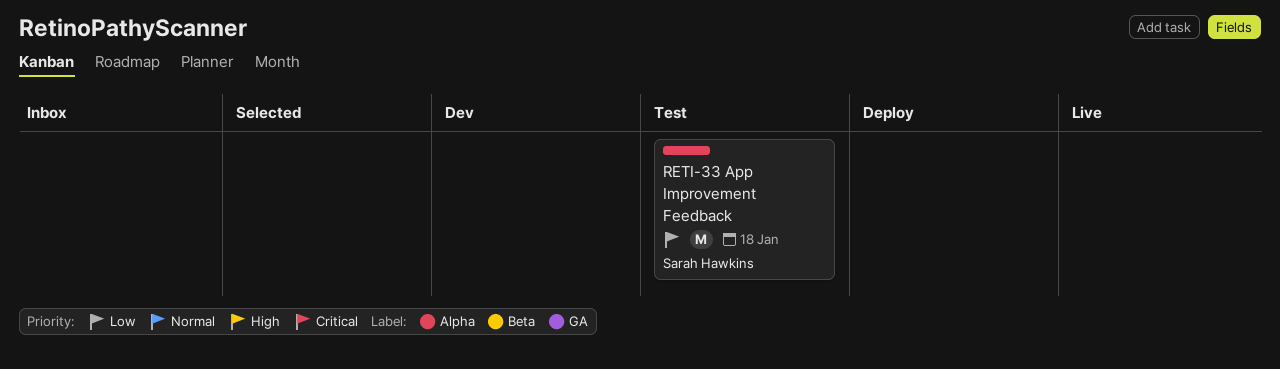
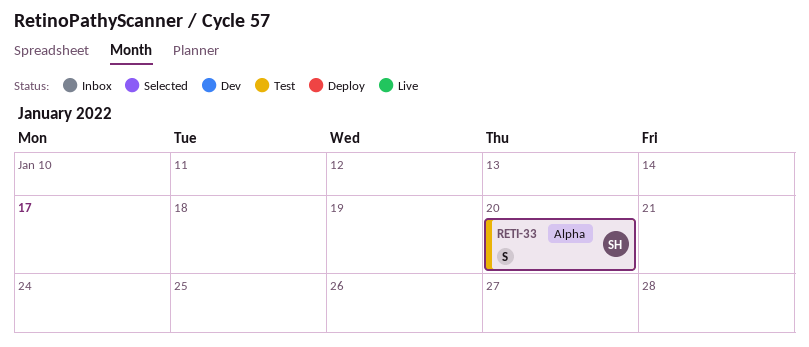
RETI-33, estimate: M -> S
RETI-33, due: Jan 18 -> Jan 20

